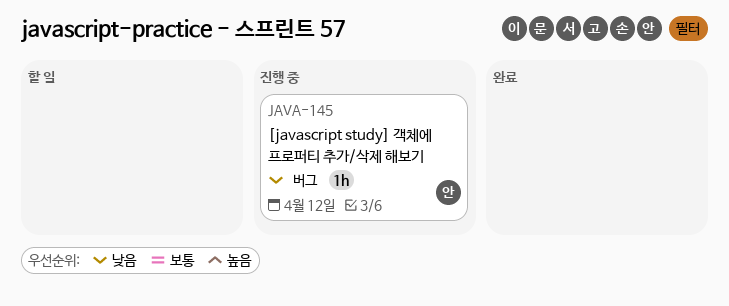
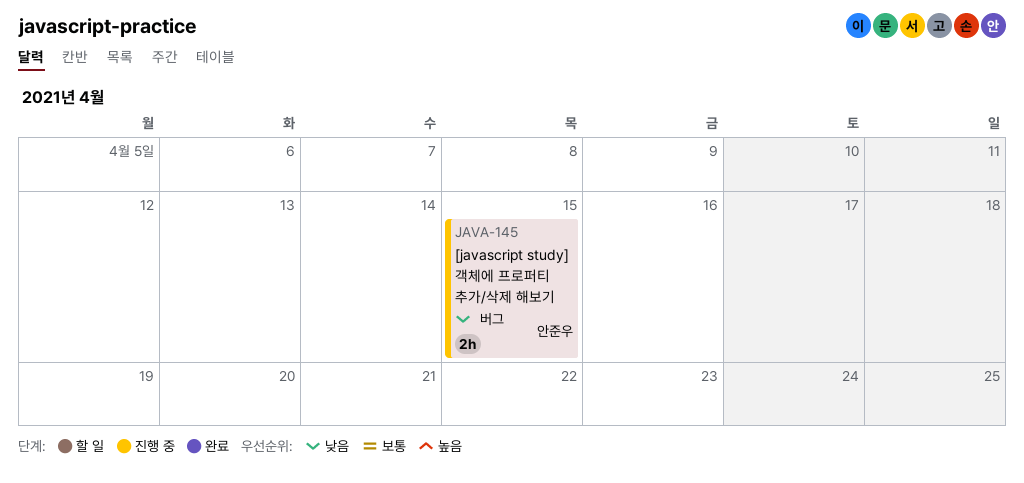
JAVA-145, estimate: 1h -> 2h
JAVA-145, due: Apr 12 -> Apr 15

